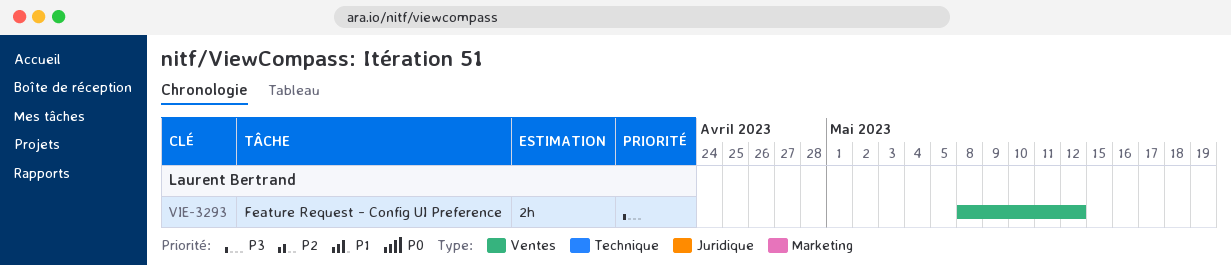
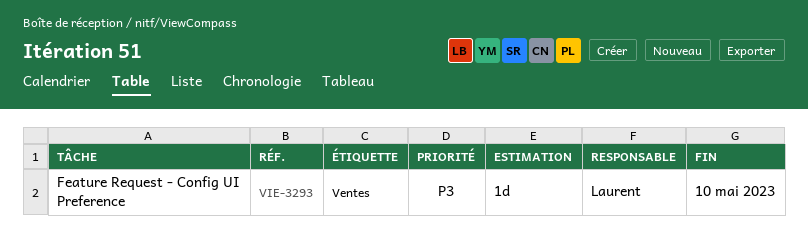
VIE-3293, estimate: 2h -> 1d
VIE-3293, due: May 12 -> May 10

